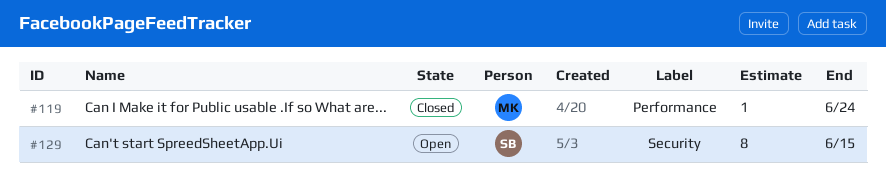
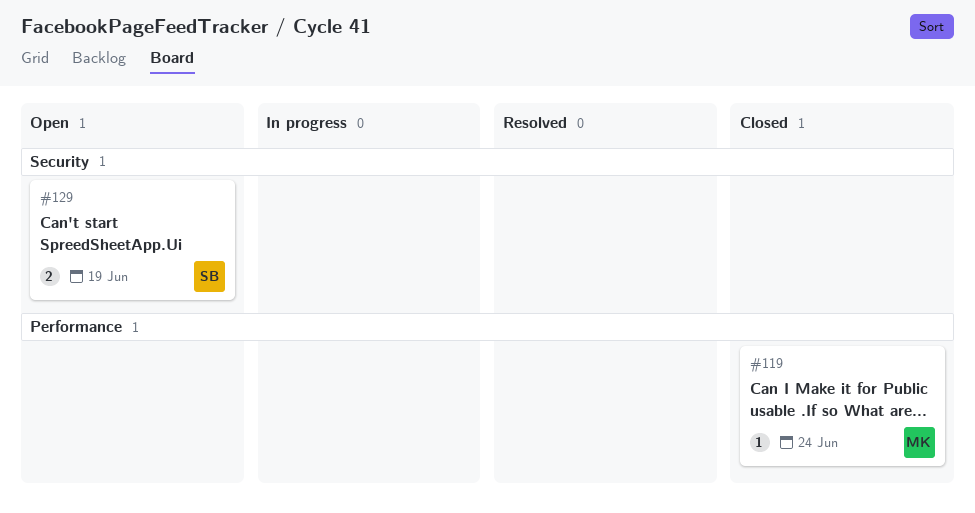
#129, estimate: 8 -> 2
#129, due: Jun 15 -> Jun 19

